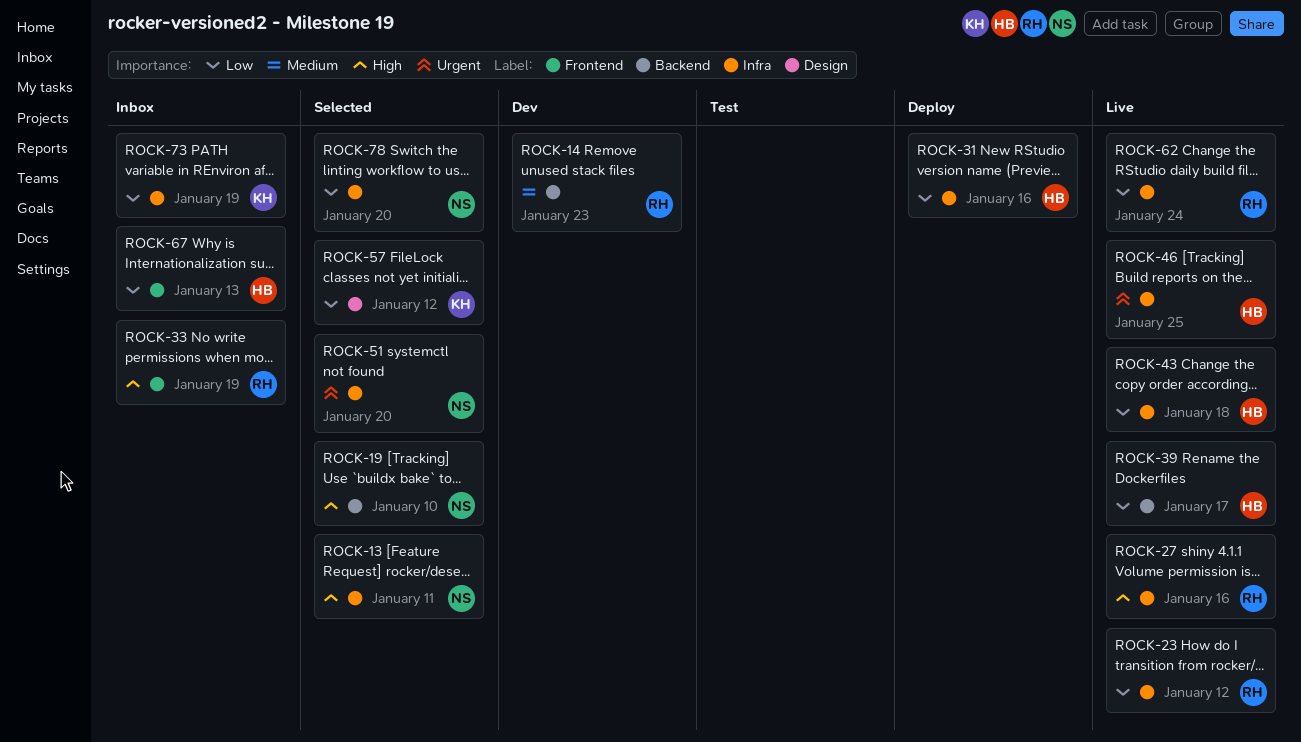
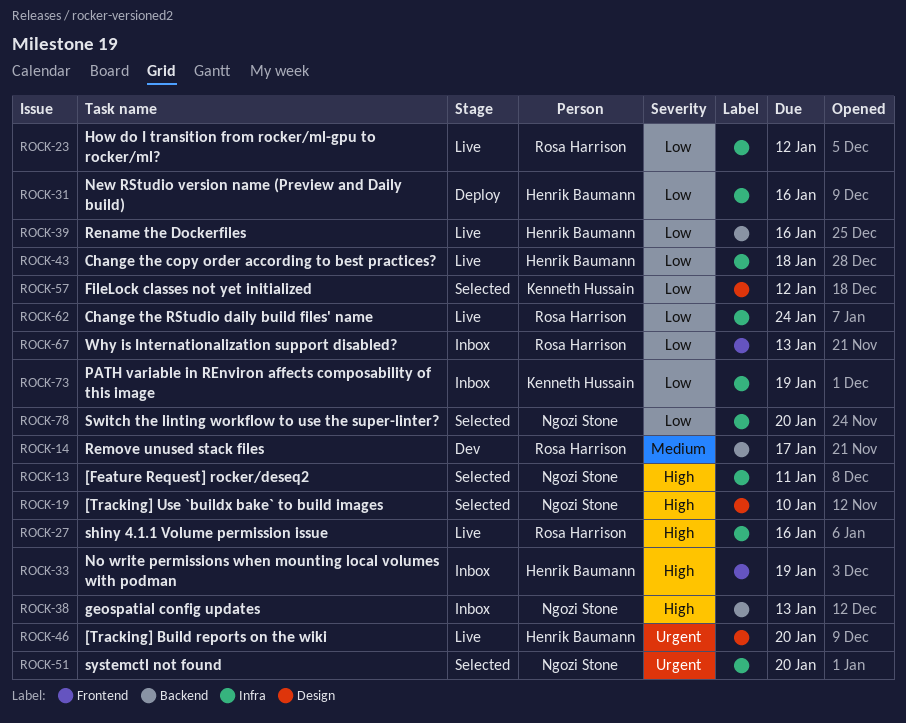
ROCK-14, due: Jan 23 -> Jan 17
ROCK-19, label: Backend -> Design
ROCK-33, owner: Rosa Harrison -> Henrik Baumann
ROCK-38: none -> present
ROCK-39, due: Jan 17 -> Jan 16
ROCK-46, label: Infra -> Design
ROCK-46, due: Jan 25 -> Jan 20
ROCK-67, owner: Henrik Baumann -> Rosa Harrison

